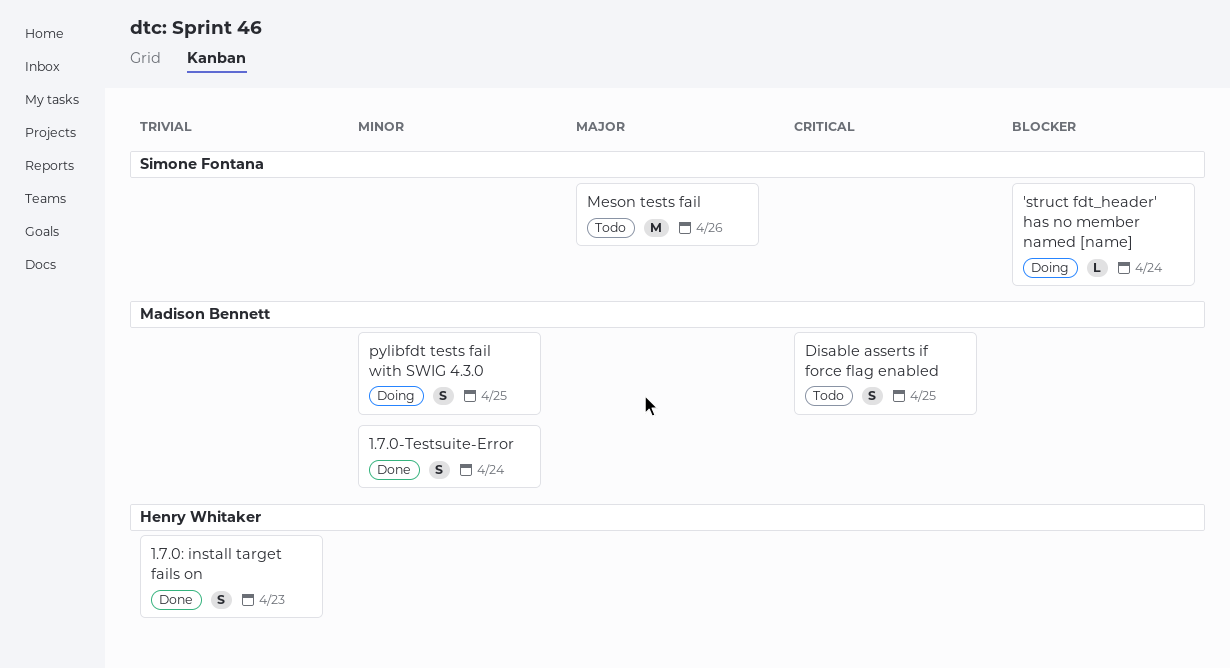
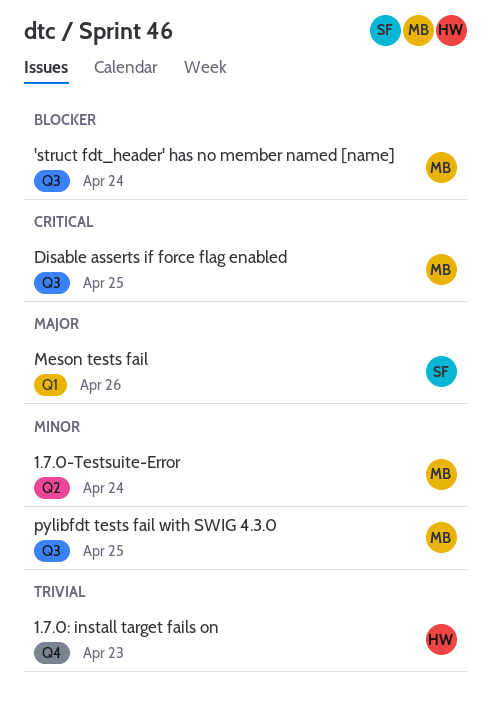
'struct fdt_header' has no member named [name], owner: Simone Fontana -> Madison Bennett

